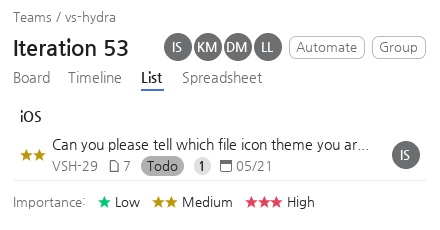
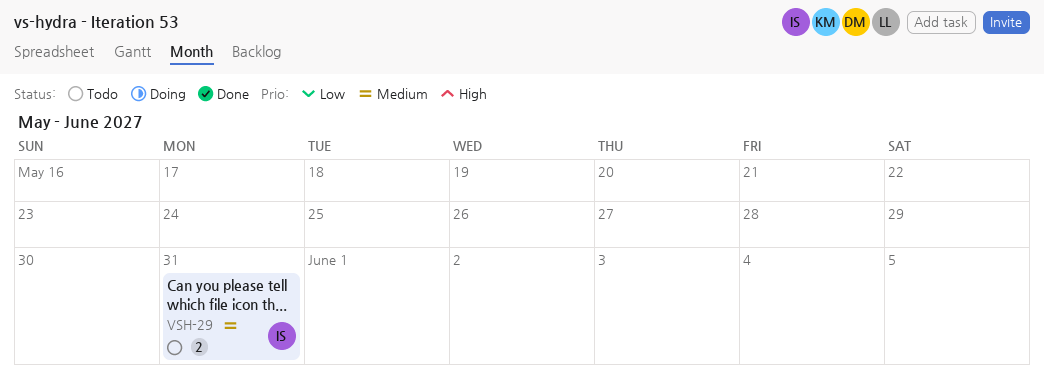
VSH-29, estimate: 1 -> 2
VSH-29, due: May 21 -> May 31

